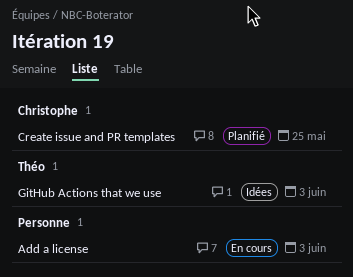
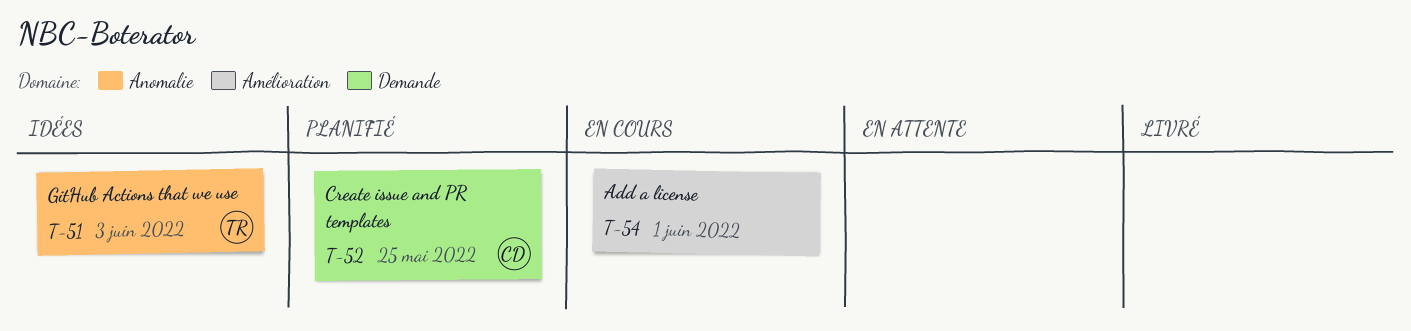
Add a license, due: Jun 3 -> Jun 1

